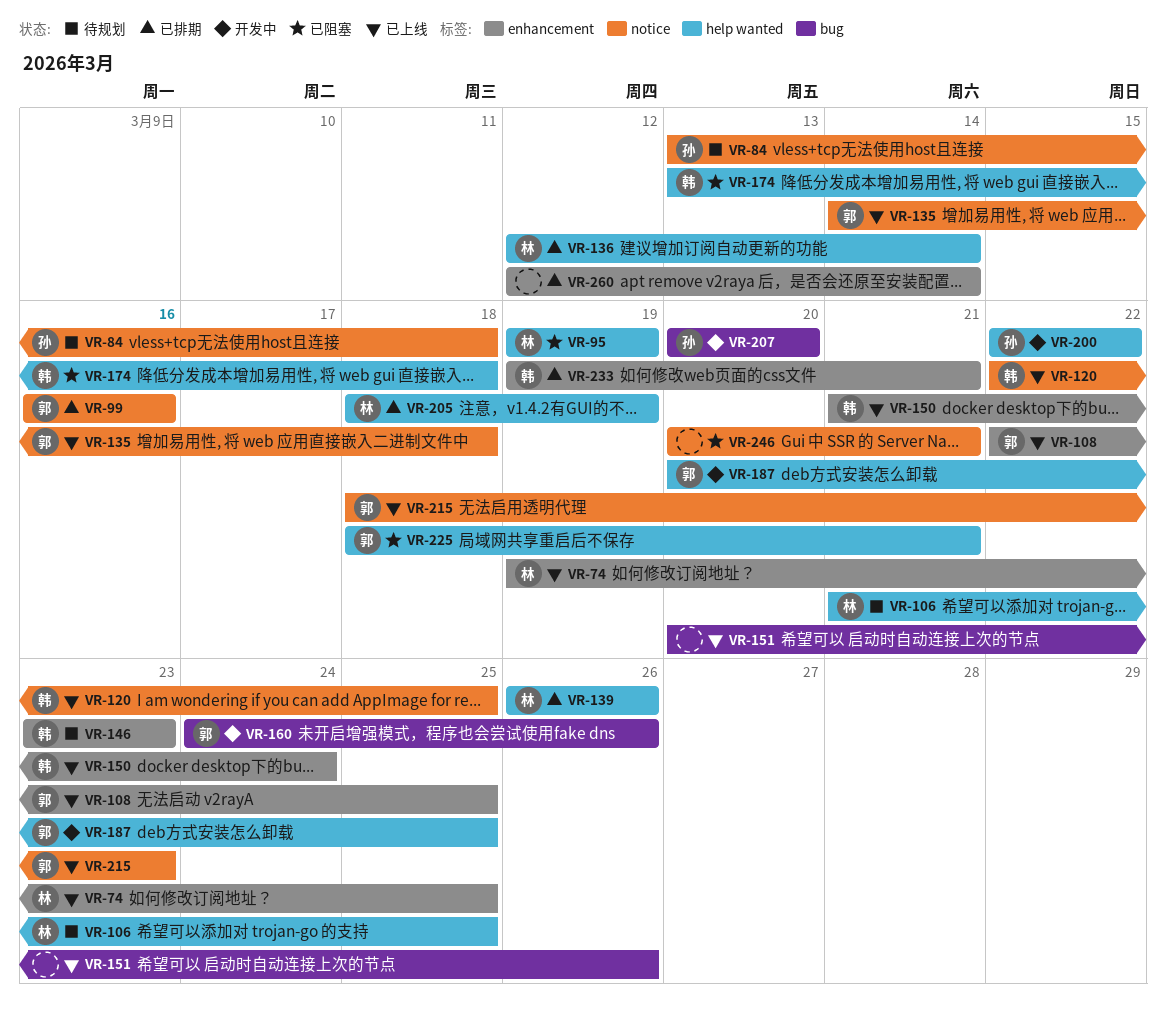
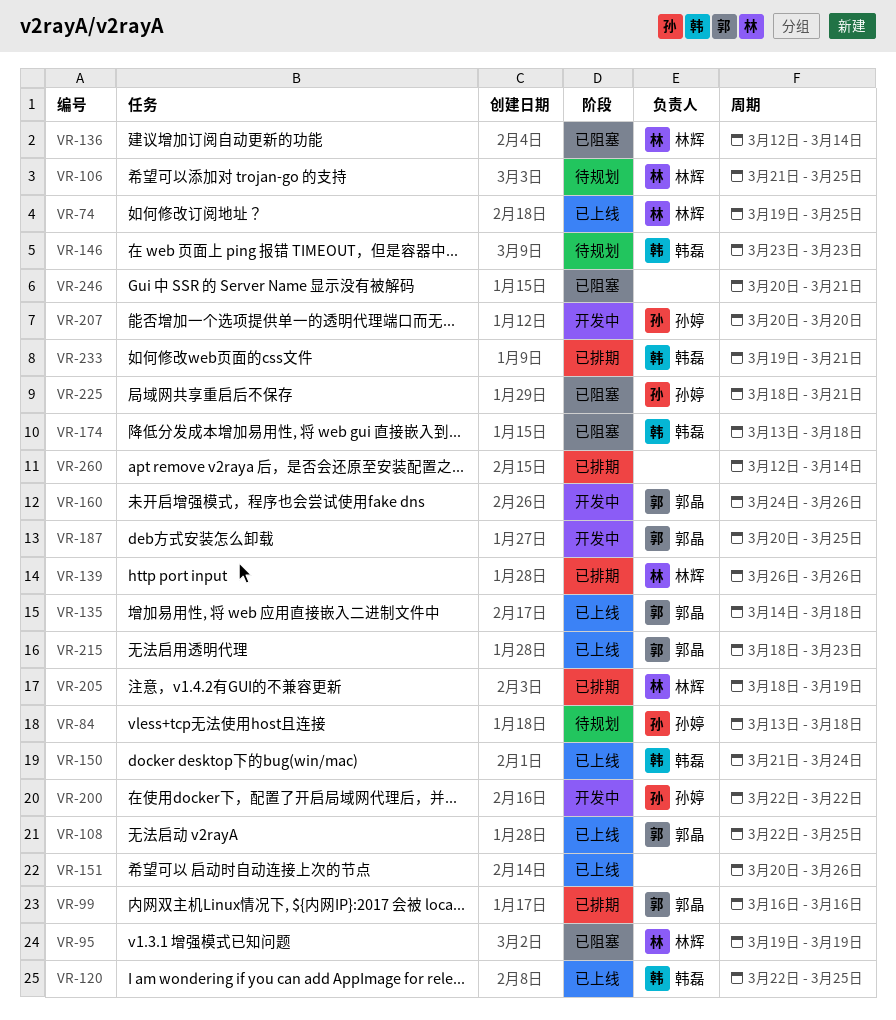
VR-136, status: 已排期 -> 已阻塞
VR-225, owner: 郭晶 -> 孙婷

